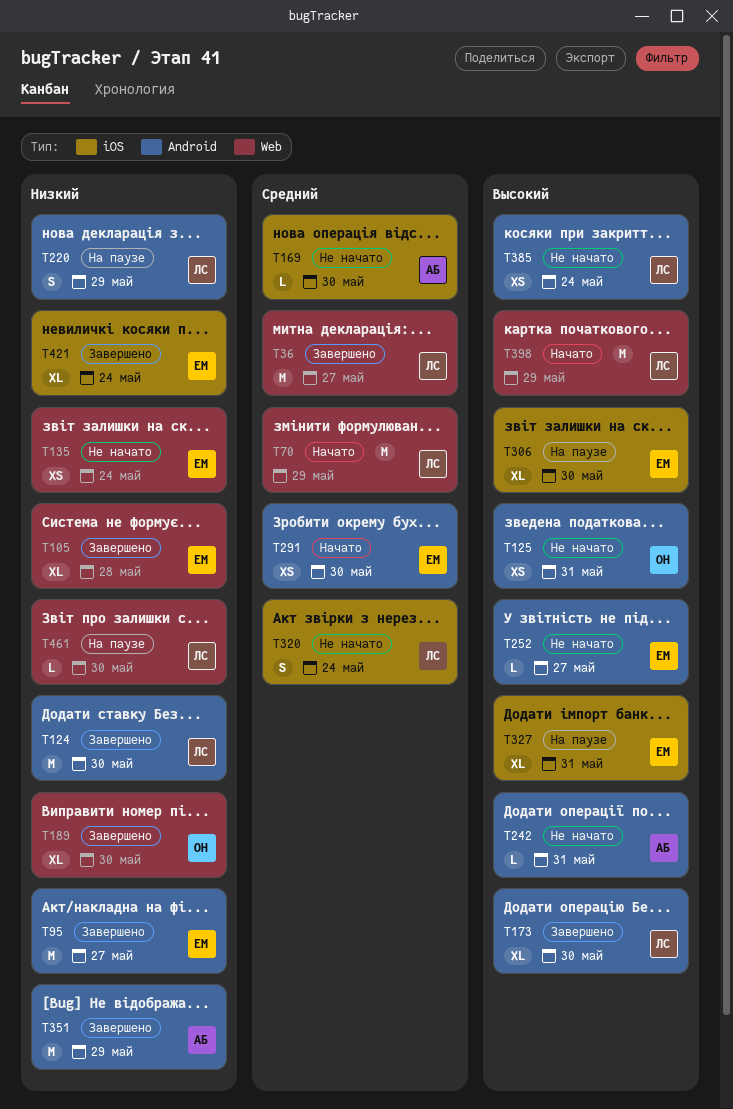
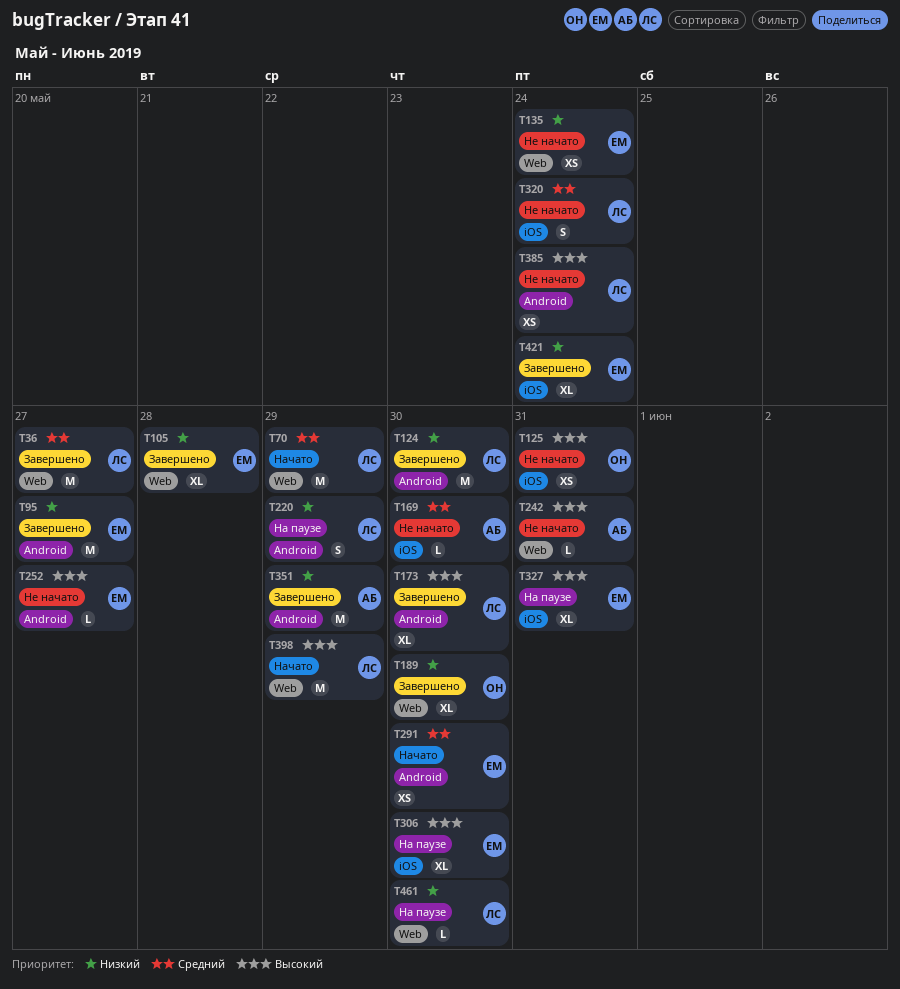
T125, label: Android -> iOS
T242, label: Android -> Web

